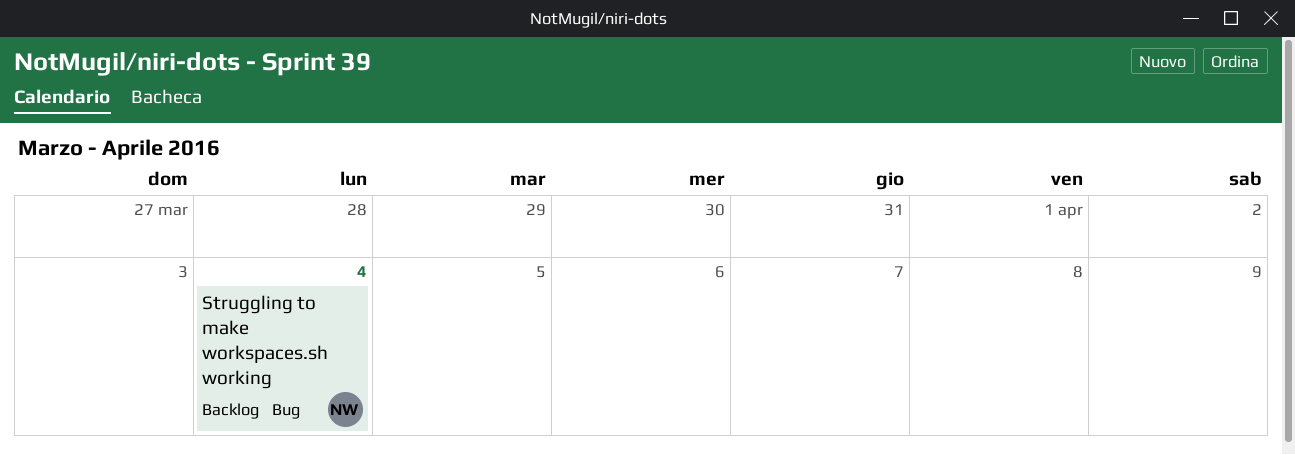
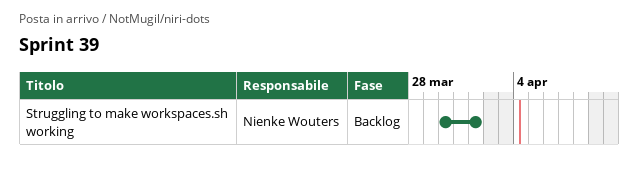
Struggling to make workspaces.sh working, due: Apr 4 -> Apr 1

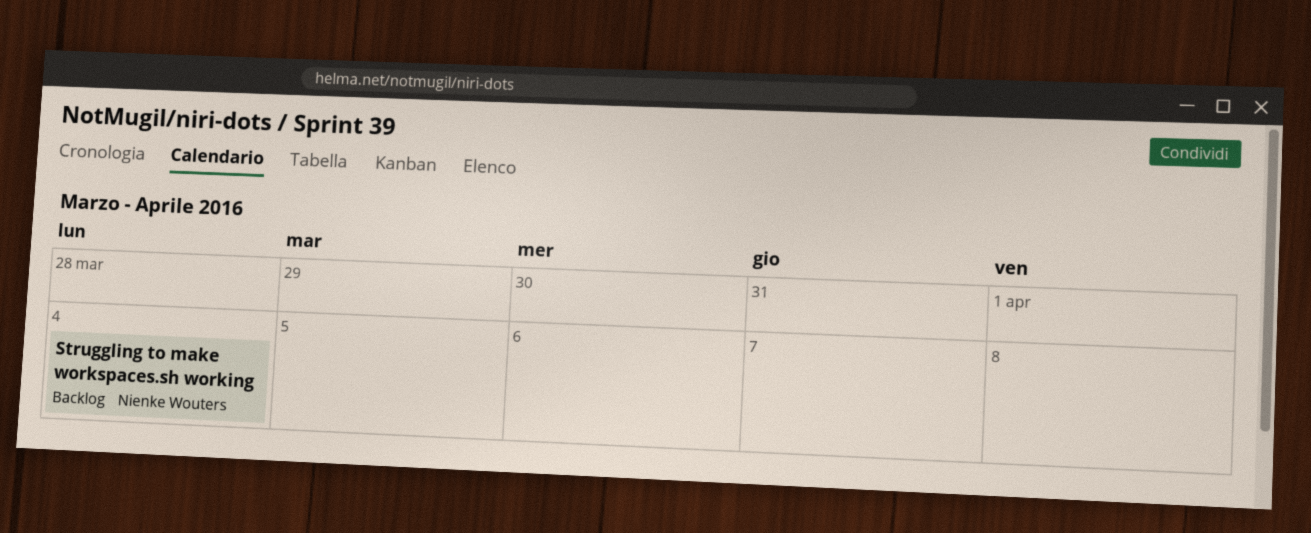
Struggling to make workspaces.sh working, due: Apr 1 -> Apr 4

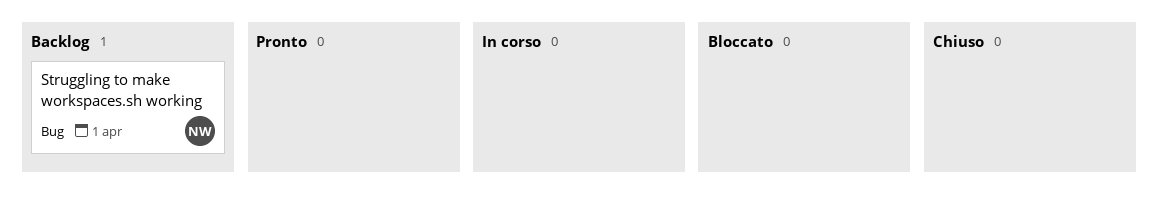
Struggling to make workspaces.sh working, due: Apr 4 -> Apr 1

